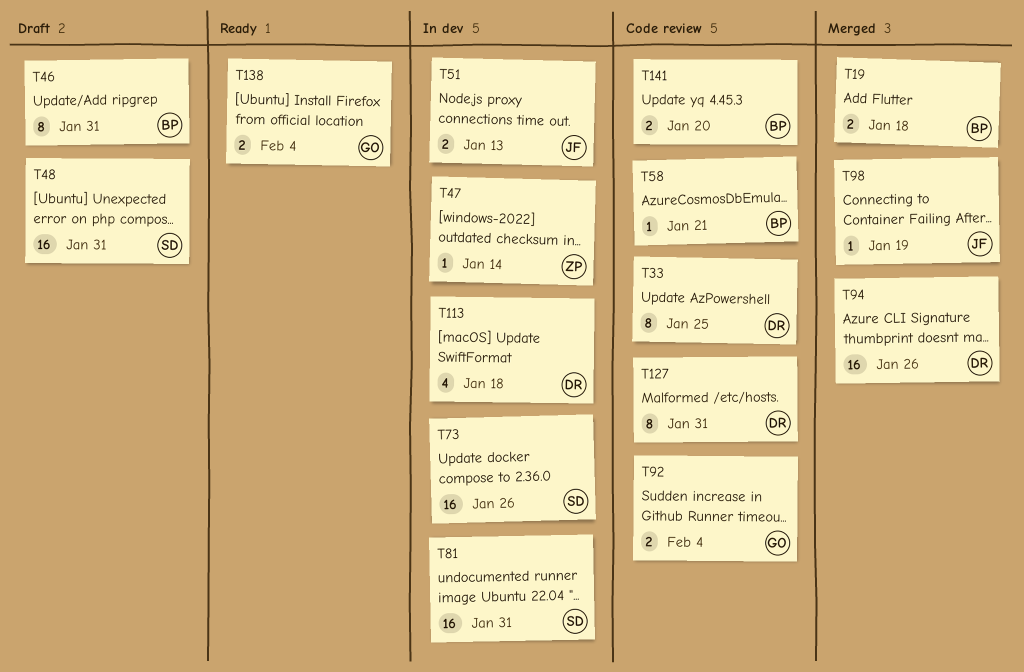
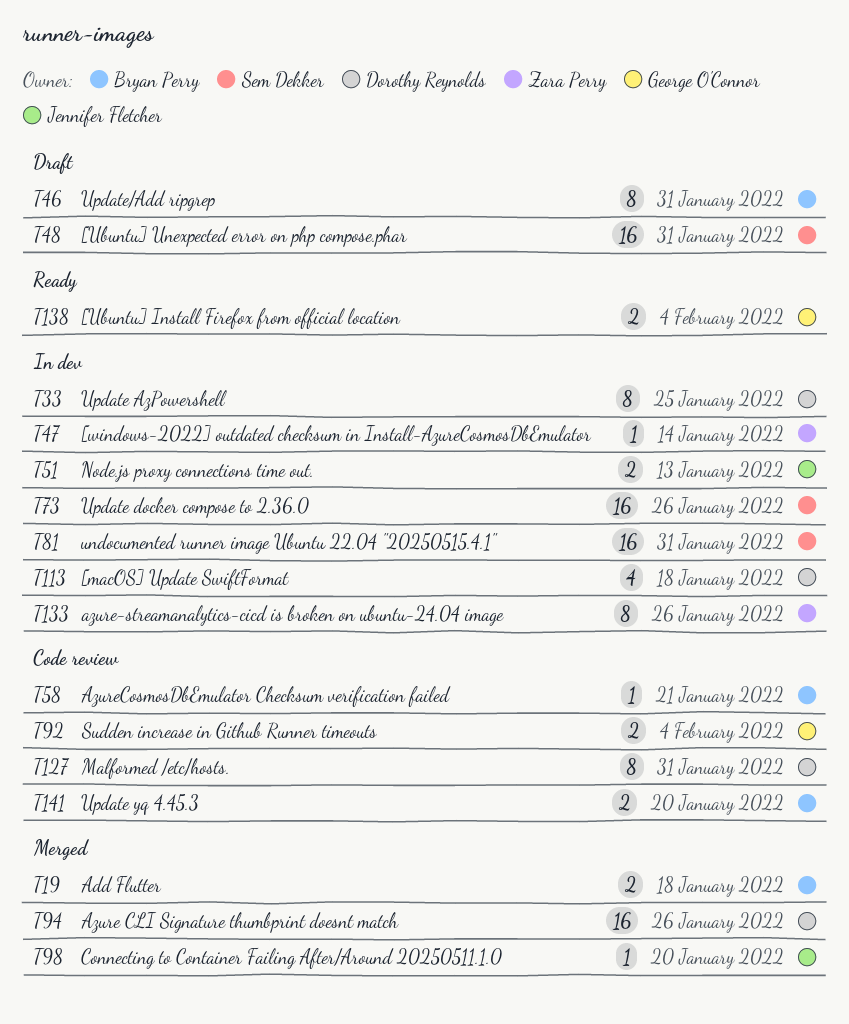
T33, status: Code review -> In dev
T98, due: Jan 19 -> Jan 20
T133: none -> present

